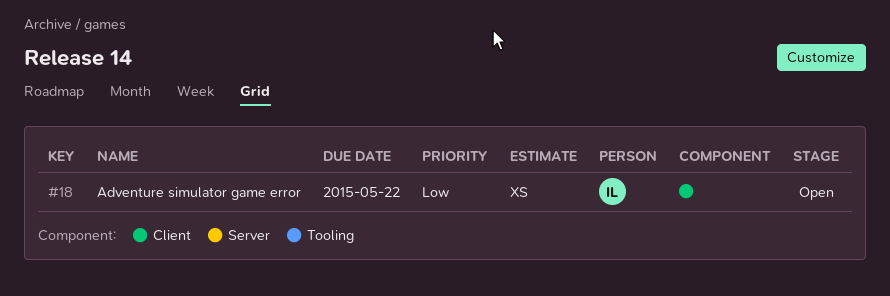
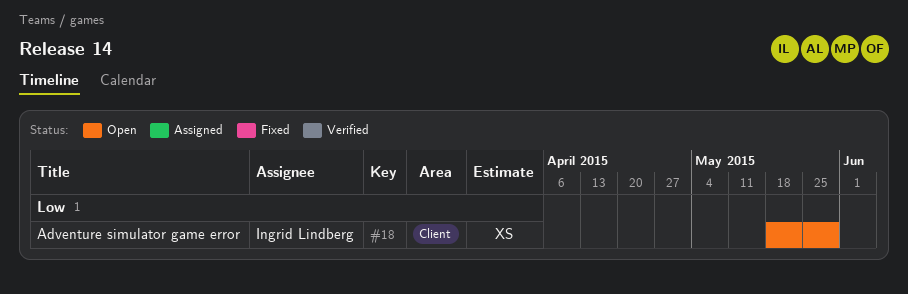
#18, due: May 22 -> May 29

